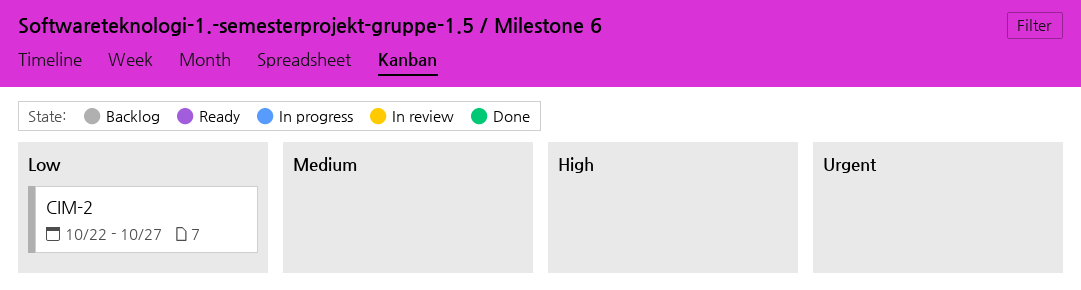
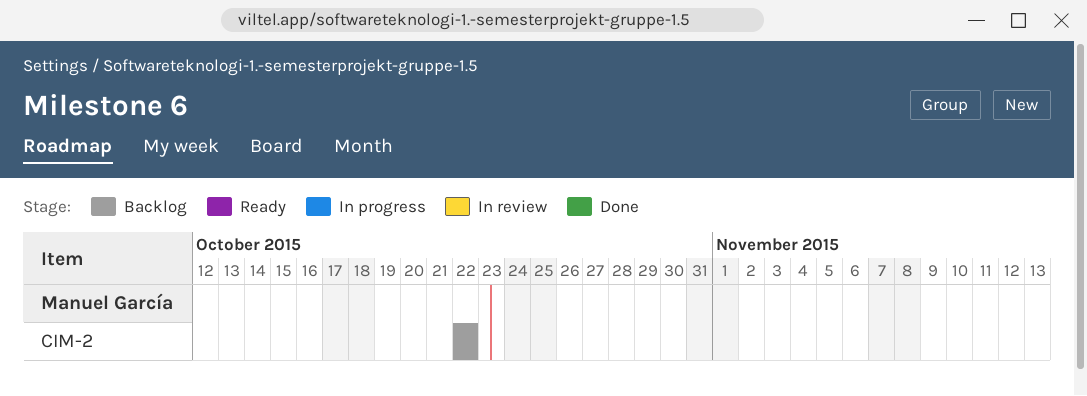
CIM-2, due: Oct 27 -> Oct 22

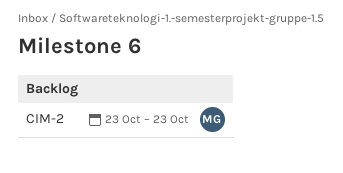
CIM-2, start: Oct 22 -> Oct 23
CIM-2, due: Oct 22 -> Oct 23

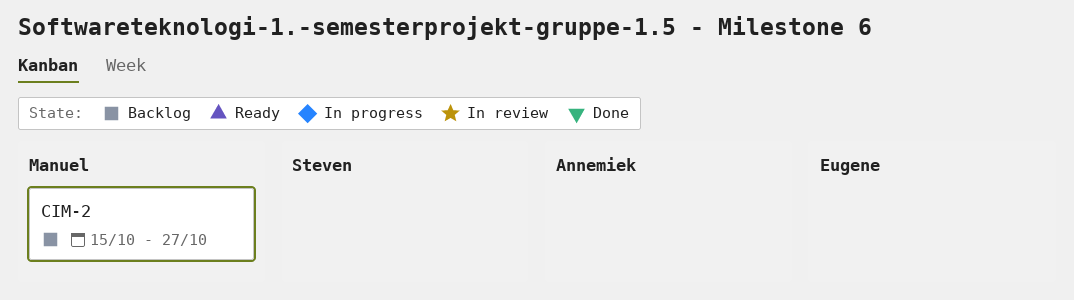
CIM-2, start: Oct 23 -> Oct 15
CIM-2, due: Oct 23 -> Oct 27

